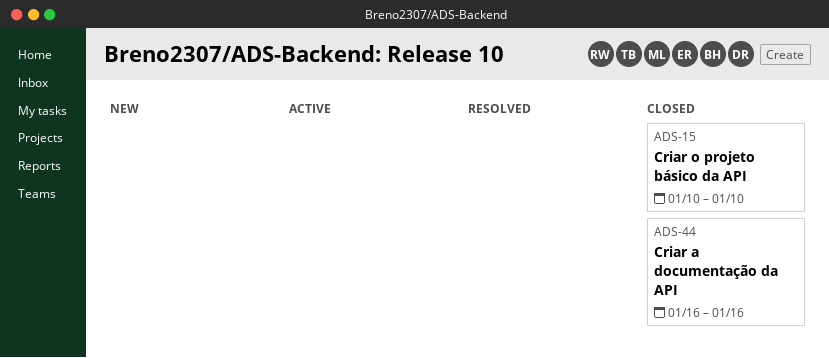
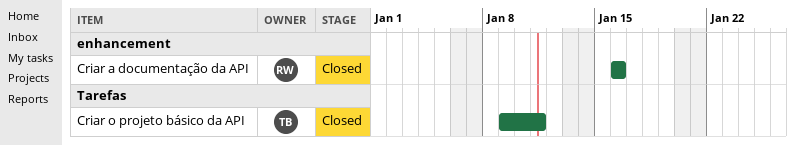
Criar o projeto básico da API, start: Jan 10 -> Jan 9
Criar o projeto básico da API, due: Jan 10 -> Jan 11

